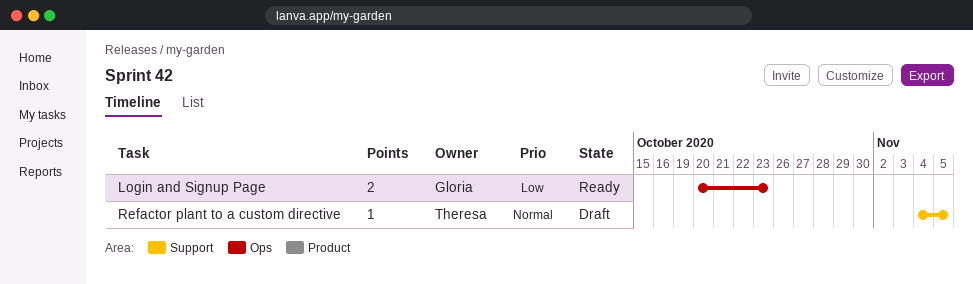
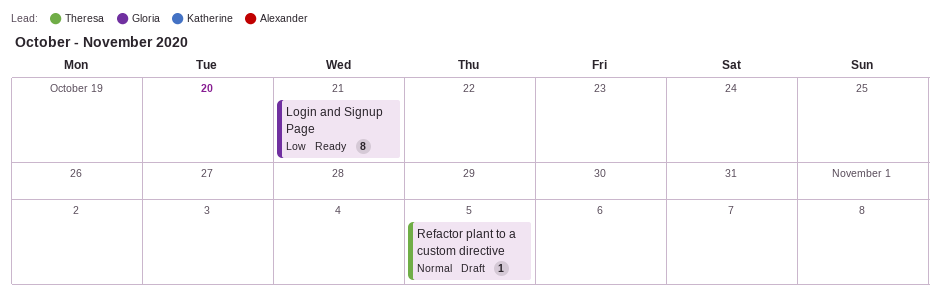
Login and Signup Page, estimate: 2 -> 8
Login and Signup Page, due: Oct 23 -> Oct 21

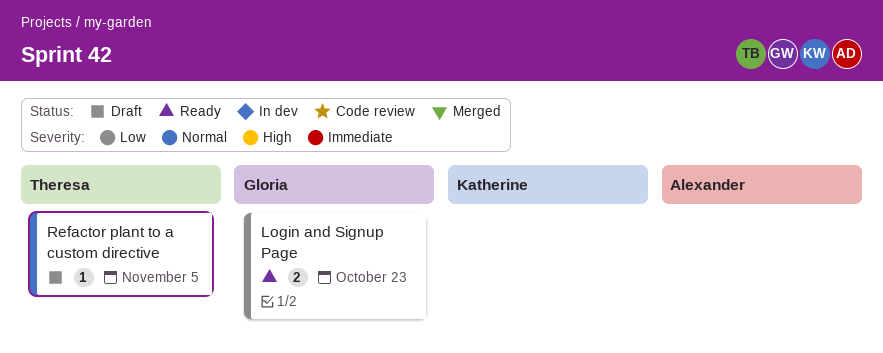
Login and Signup Page, estimate: 8 -> 2
Login and Signup Page, due: Oct 21 -> Oct 23

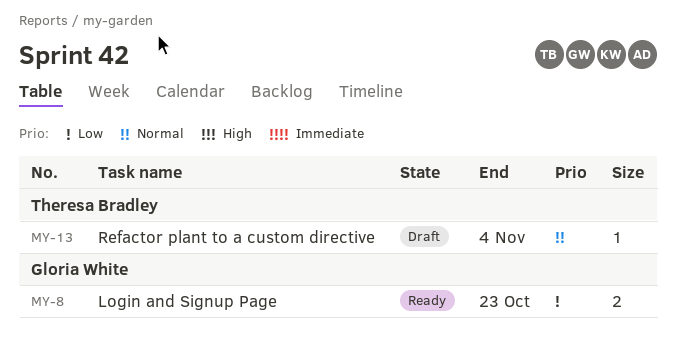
Refactor plant to a custom directive, due: Nov 5 -> Nov 4

